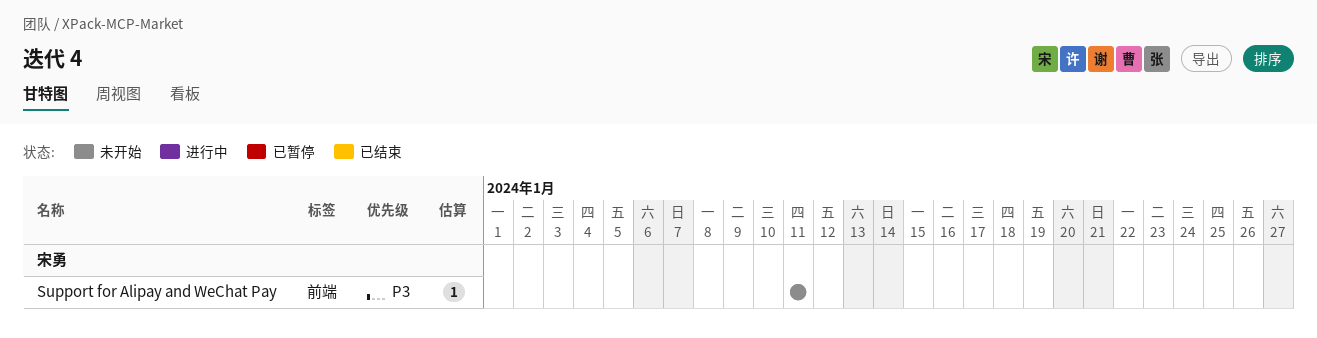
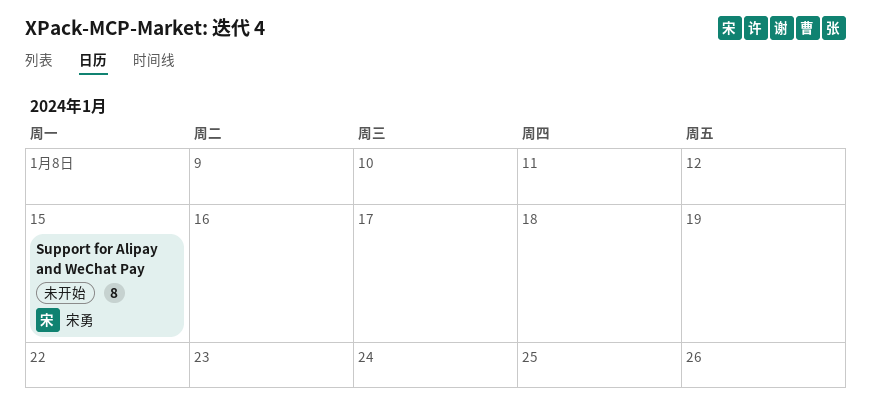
Support for Alipay and WeChat Pay, estimate: 1 -> 8
Support for Alipay and WeChat Pay, due: Jan 11 -> Jan 15

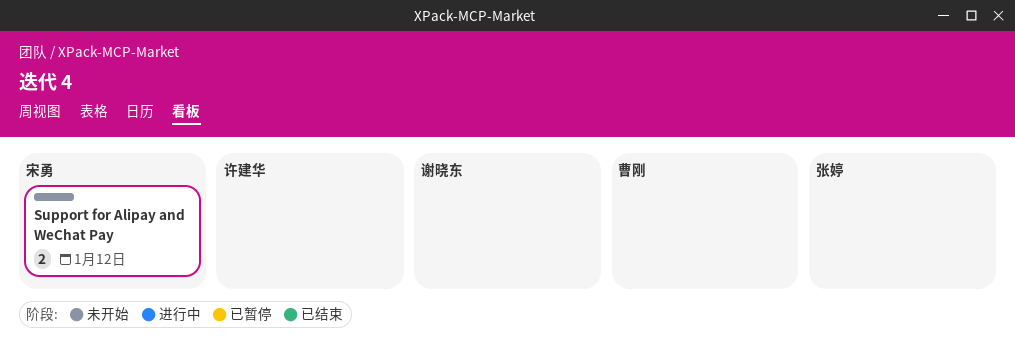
Support for Alipay and WeChat Pay, estimate: 8 -> 2
Support for Alipay and WeChat Pay, due: Jan 15 -> Jan 12

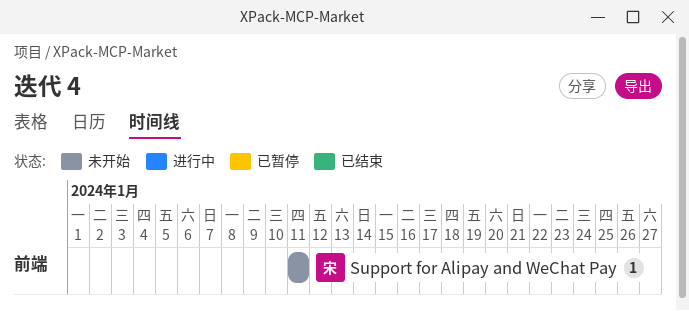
Support for Alipay and WeChat Pay, estimate: 2 -> 1
Support for Alipay and WeChat Pay, due: Jan 12 -> Jan 11

